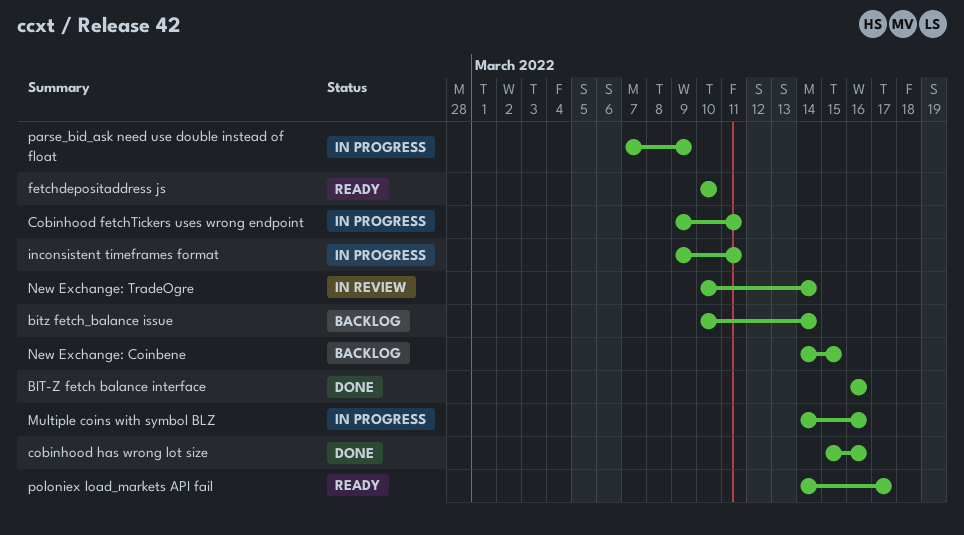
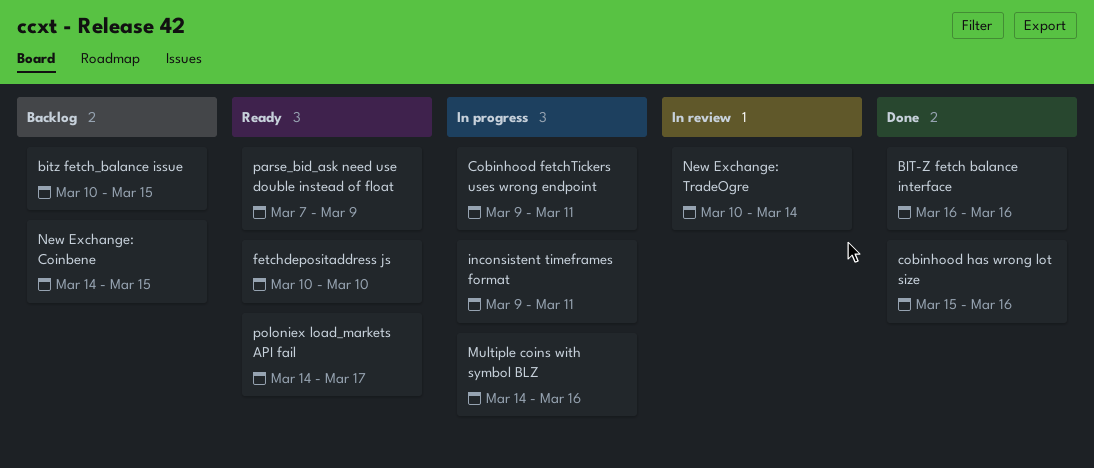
bitz fetch_balance issue, due: Mar 14 -> Mar 15
parse_bid_ask need use double instead of float, status: In progress -> Ready

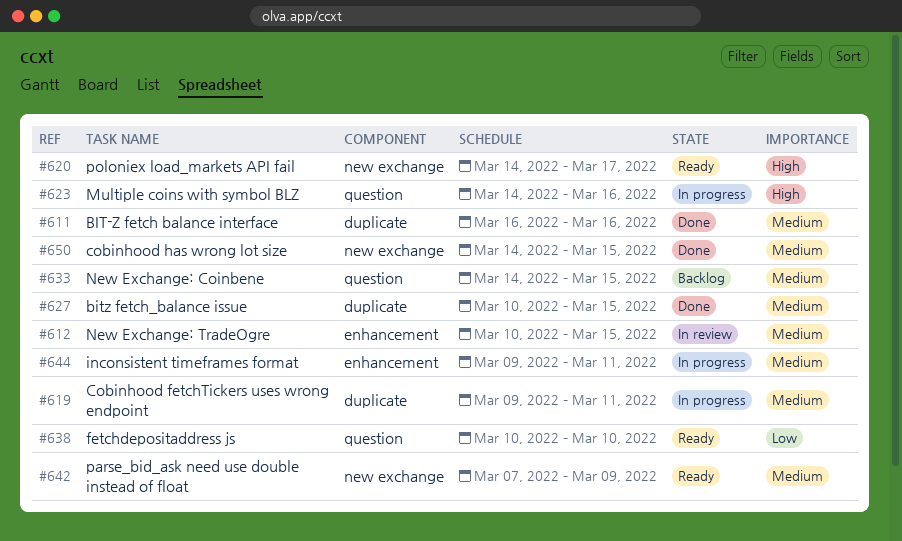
bitz fetch_balance issue, status: Backlog -> Done
cobinhood has wrong lot size, start: Mar 15 -> Mar 14
cobinhood has wrong lot size, due: Mar 16 -> Mar 15
New Exchange: TradeOgre, due: Mar 14 -> Mar 15

